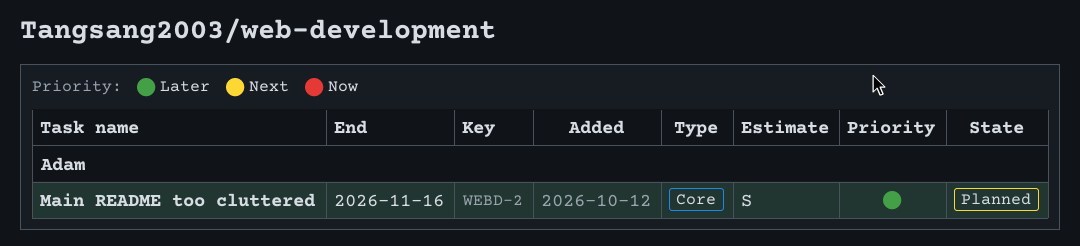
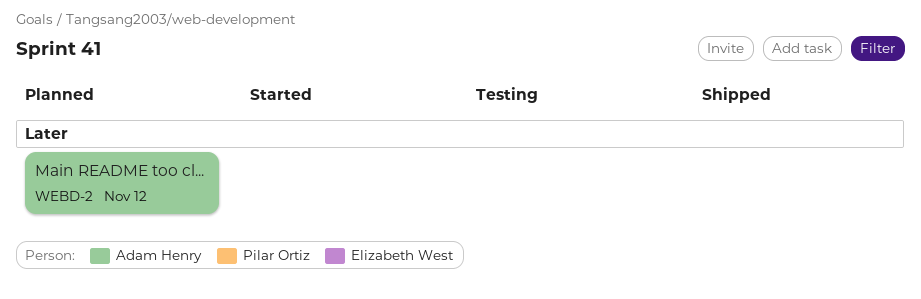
WEBD-2, due: Nov 16 -> Nov 12

